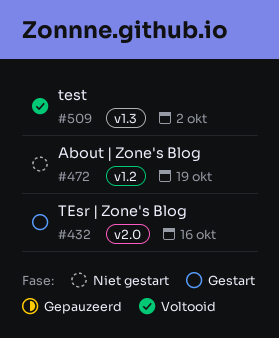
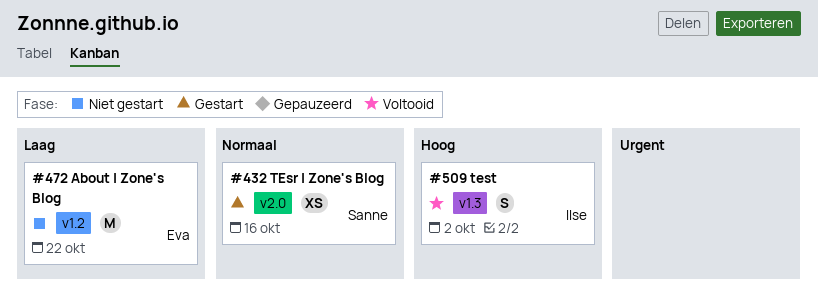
#472, due: Oct 19 -> Oct 22

